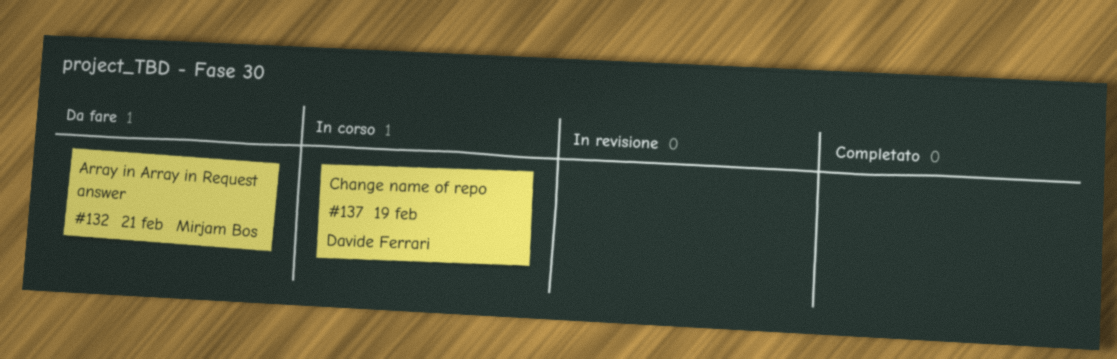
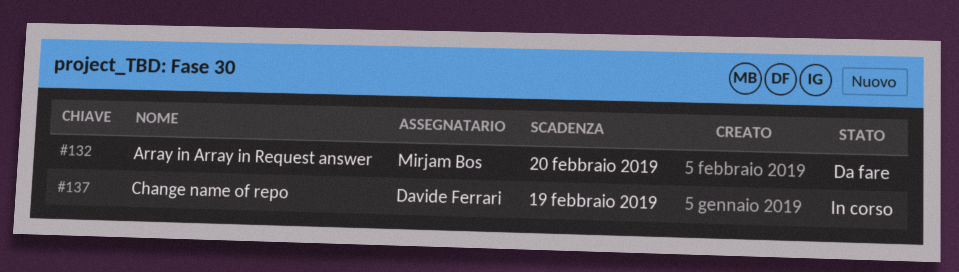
#132, due: Feb 21 -> Feb 20

